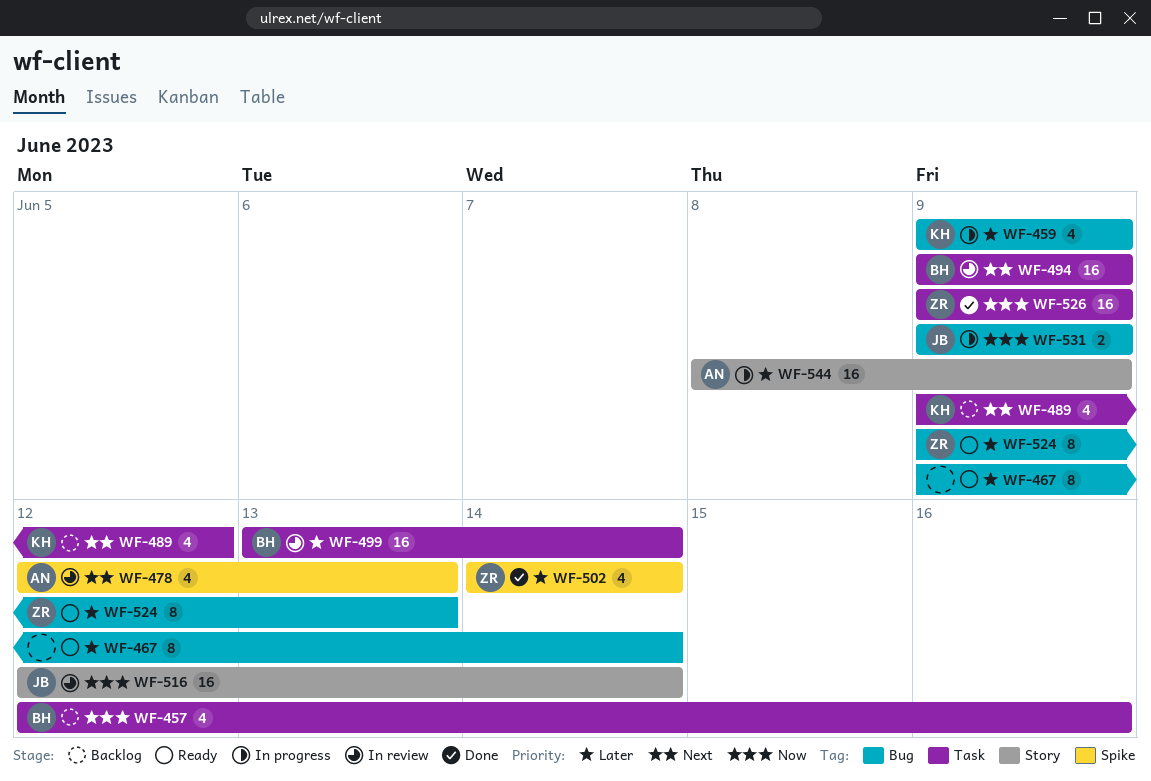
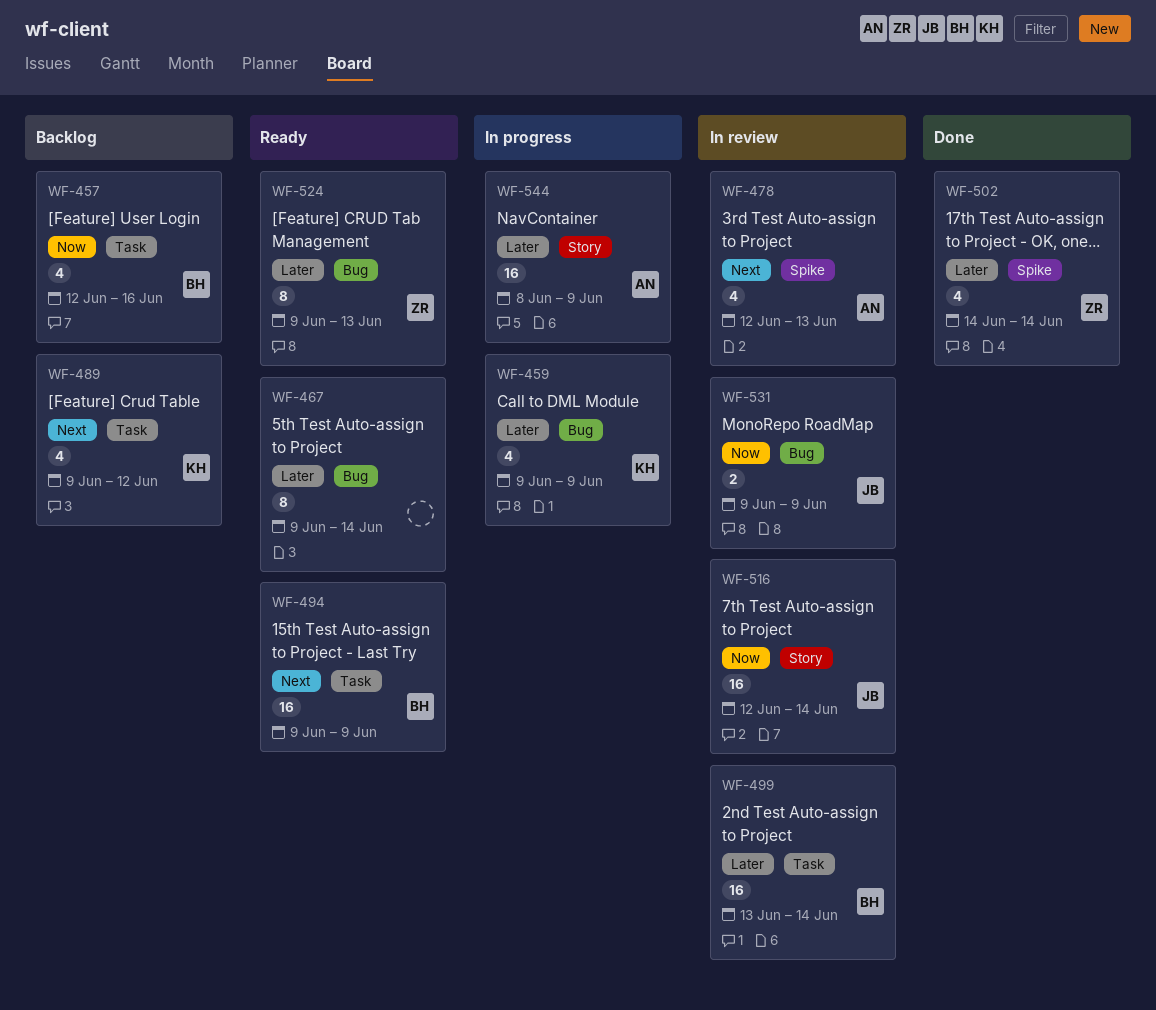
WF-494, status: In review -> Ready
WF-526: present -> none
WF-531, status: In progress -> In review

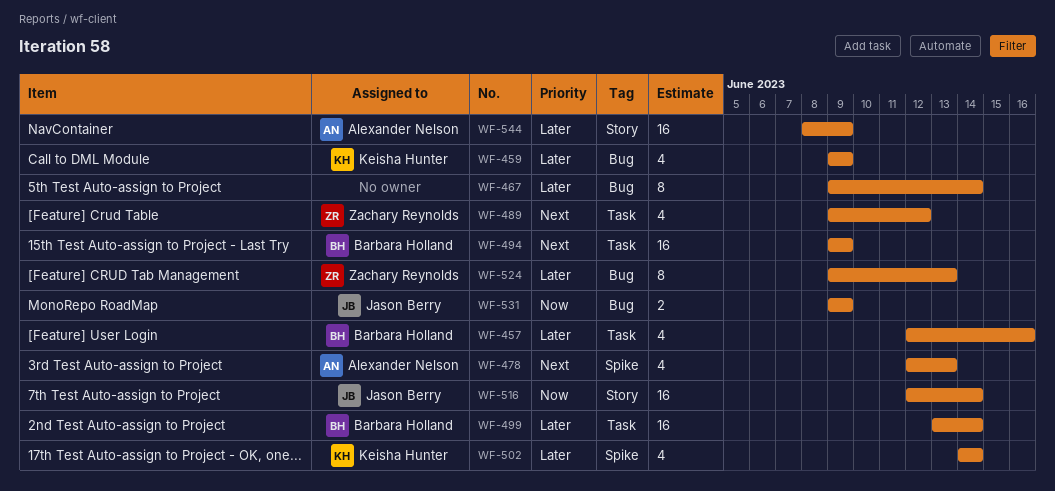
WF-457, priority: Now -> Later
WF-489, owner: Keisha Hunter -> Zachary Reynolds
WF-502, owner: Zachary Reynolds -> Keisha Hunter

